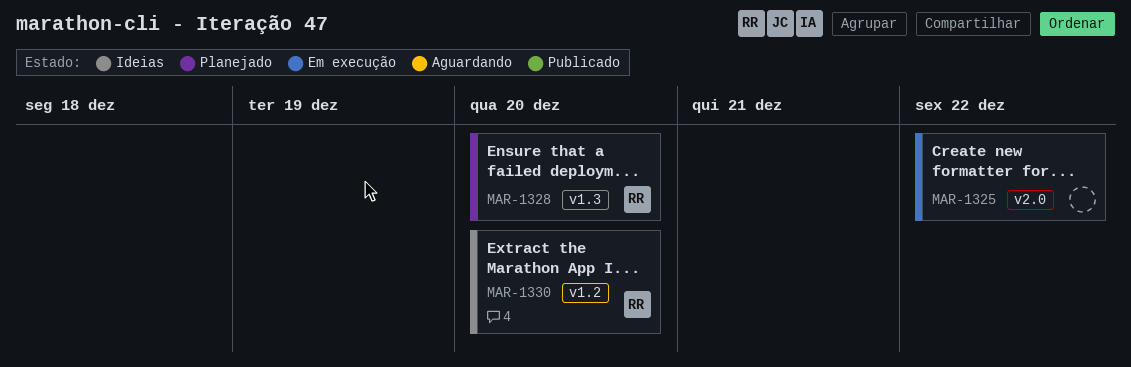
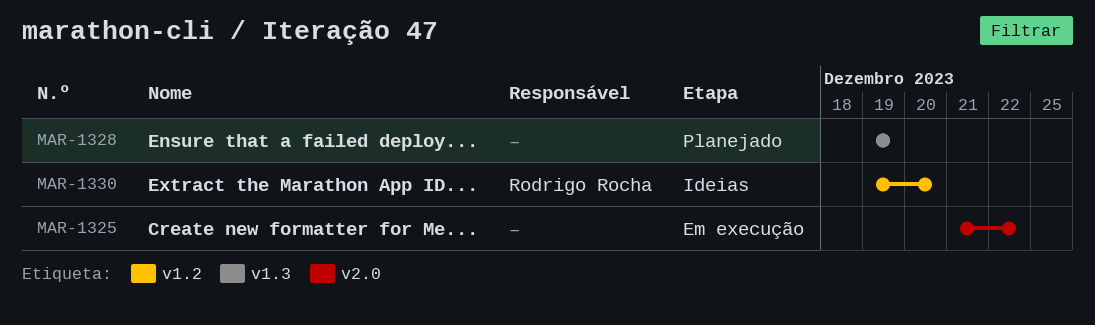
MAR-1328, owner: Rodrigo Rocha -> none
MAR-1328, due: Dec 20 -> Dec 19

